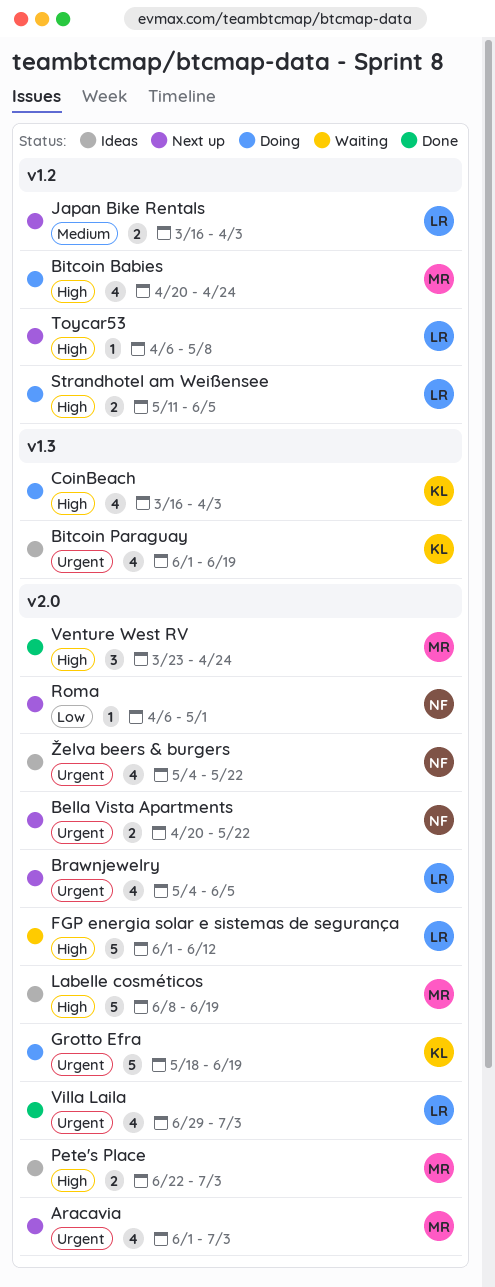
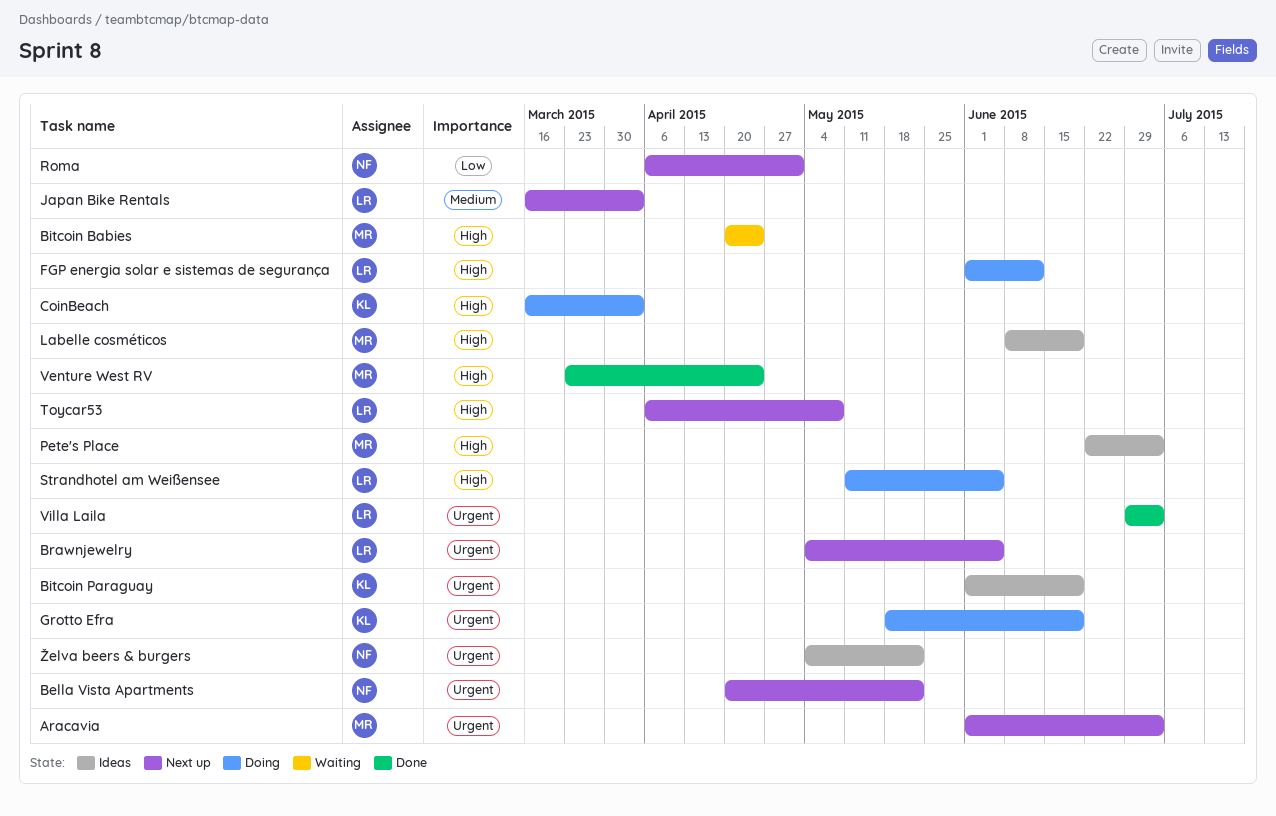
Bitcoin Babies, status: Doing -> Waiting
FGP energia solar e sistemas de segurança, status: Waiting -> Doing

